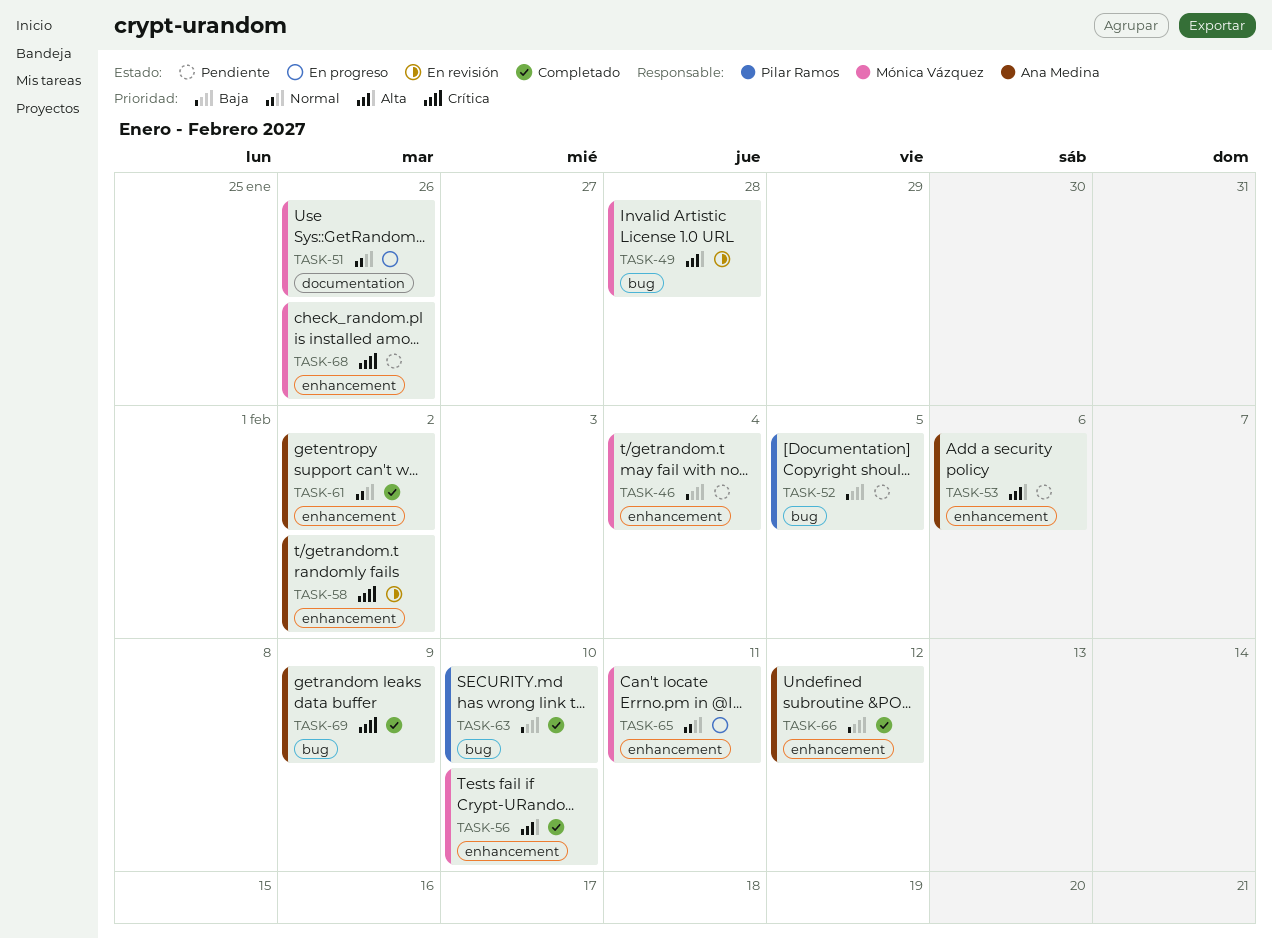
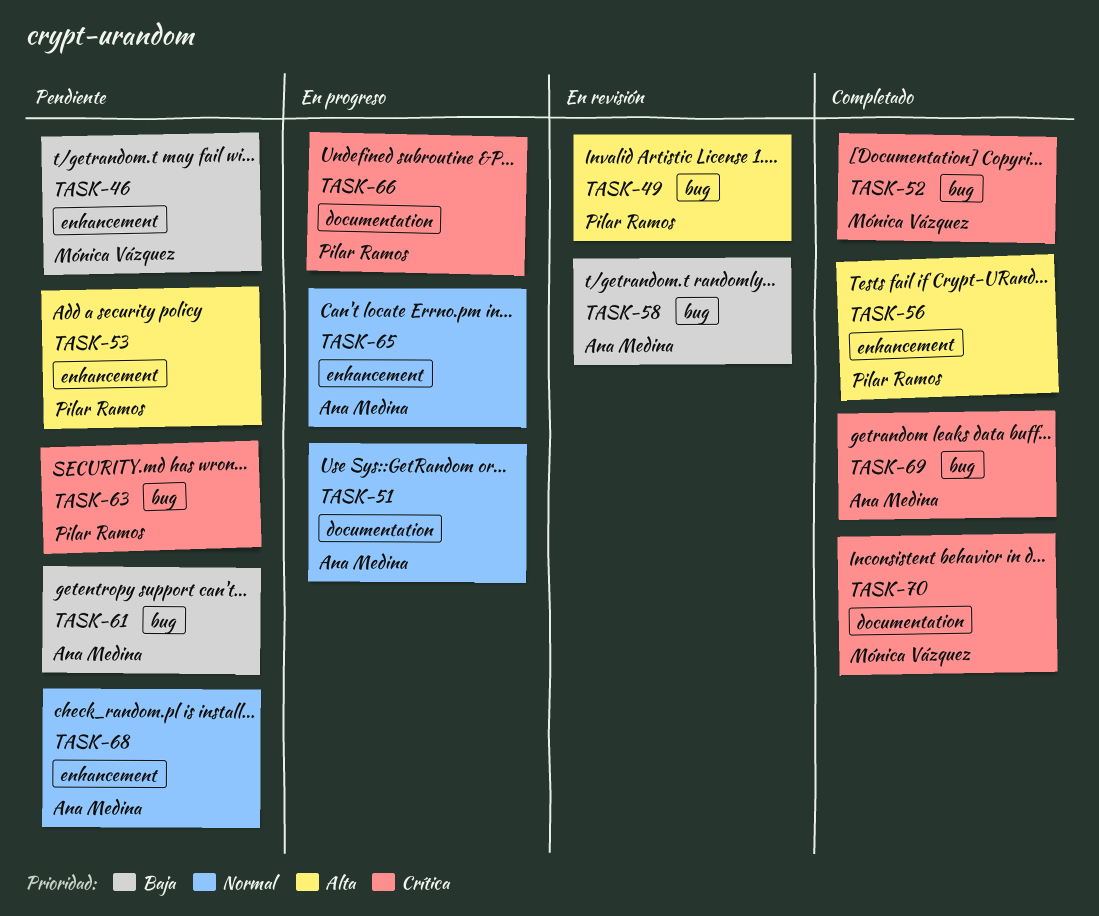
TASK-49, owner: Mónica Vázquez -> Pilar Ramos
TASK-51, owner: Mónica Vázquez -> Ana Medina
TASK-52, status: Pendiente -> Completado
TASK-52, owner: Pilar Ramos -> Mónica Vázquez
TASK-52, priority: Baja -> Crítica
TASK-53, owner: Ana Medina -> Pilar Ramos
TASK-56, owner: Mónica Vázquez -> Pilar Ramos
TASK-58, priority: Crítica -> Baja
TASK-58, label: enhancement -> bug
TASK-61, status: Completado -> Pendiente
TASK-61, priority: Normal -> Baja
TASK-61, label: enhancement -> bug
TASK-63, status: Completado -> Pendiente
TASK-63, priority: Baja -> Crítica
TASK-65, owner: Mónica Vázquez -> Ana Medina
TASK-66, status: Completado -> En progreso
TASK-66, owner: Ana Medina -> Pilar Ramos
TASK-66, priority: Baja -> Crítica
TASK-66, label: enhancement -> documentation
TASK-68, owner: Mónica Vázquez -> Ana Medina
TASK-68, priority: Crítica -> Normal
TASK-70: none -> present

